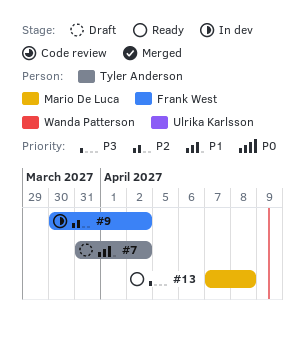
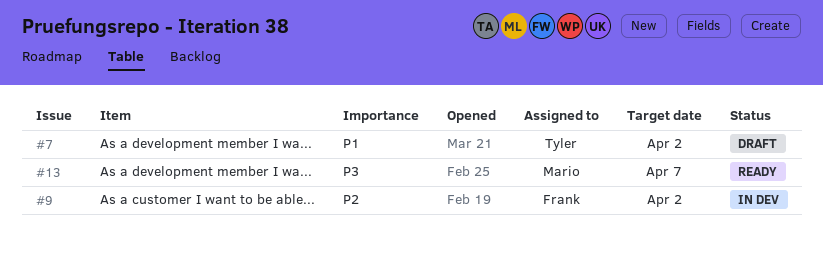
#13, due: Apr 8 -> Apr 7

